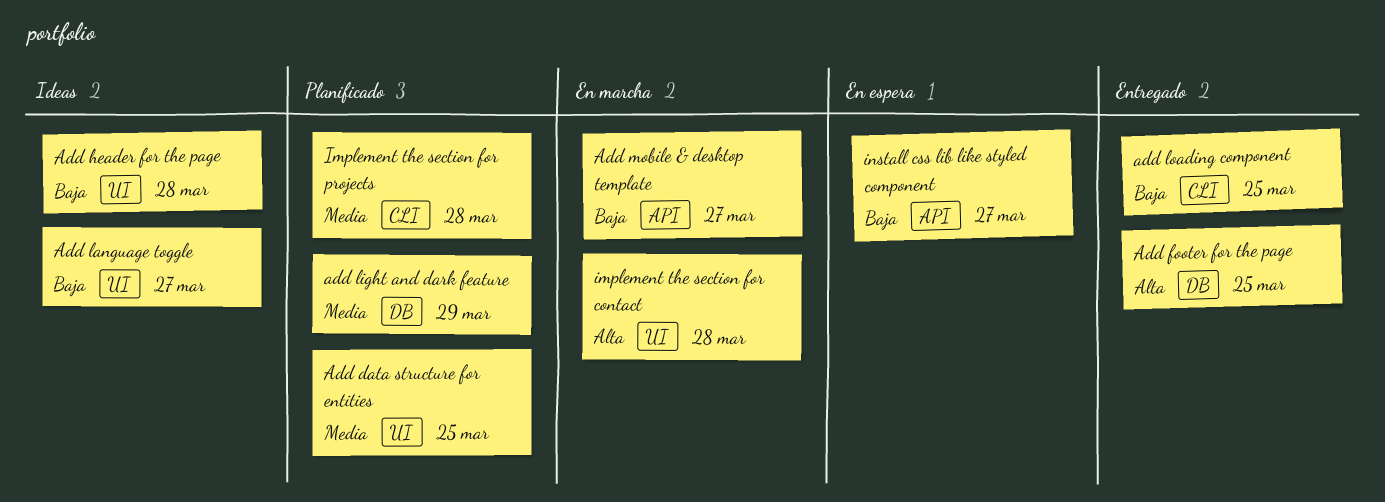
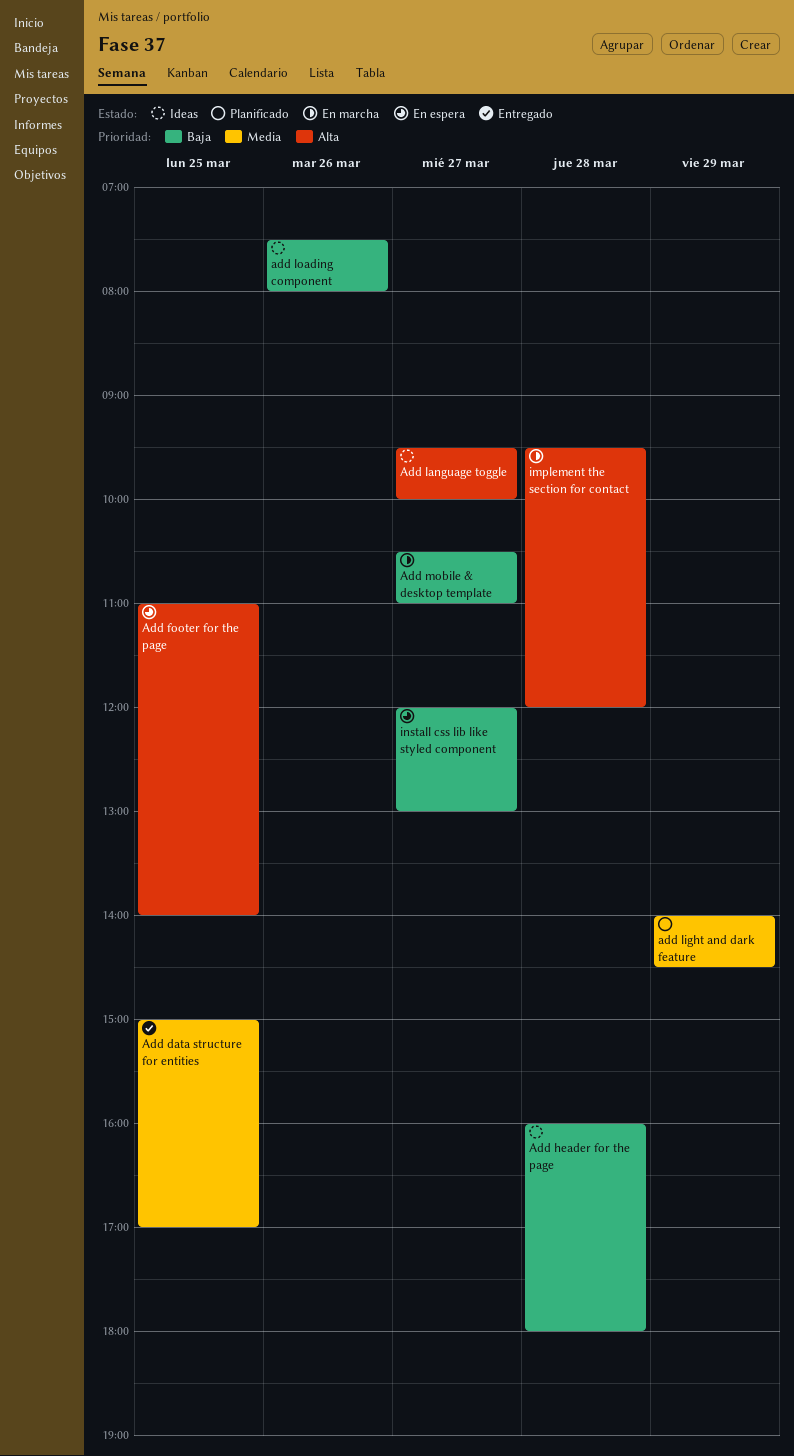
Add data structure for entities, status: Planificado -> Entregado
Add footer for the page, status: Entregado -> En espera
Add language toggle, priority: Baja -> Alta
add loading component, status: Entregado -> Ideas
add loading component, day: Mar 25 -> Mar 26
Implement the section for projects: present -> none

